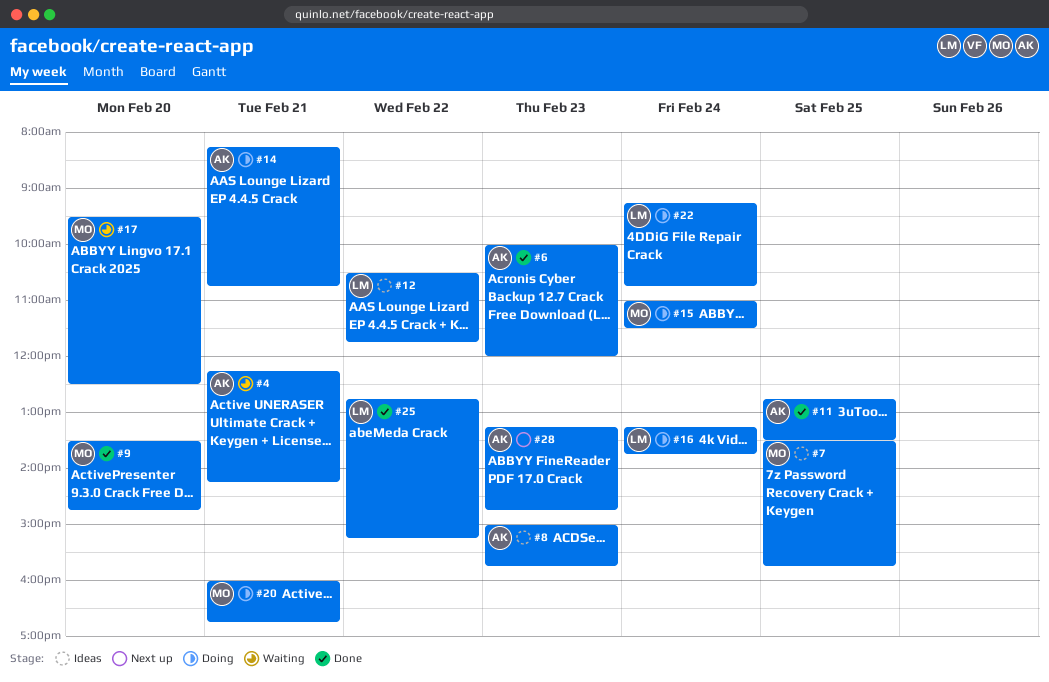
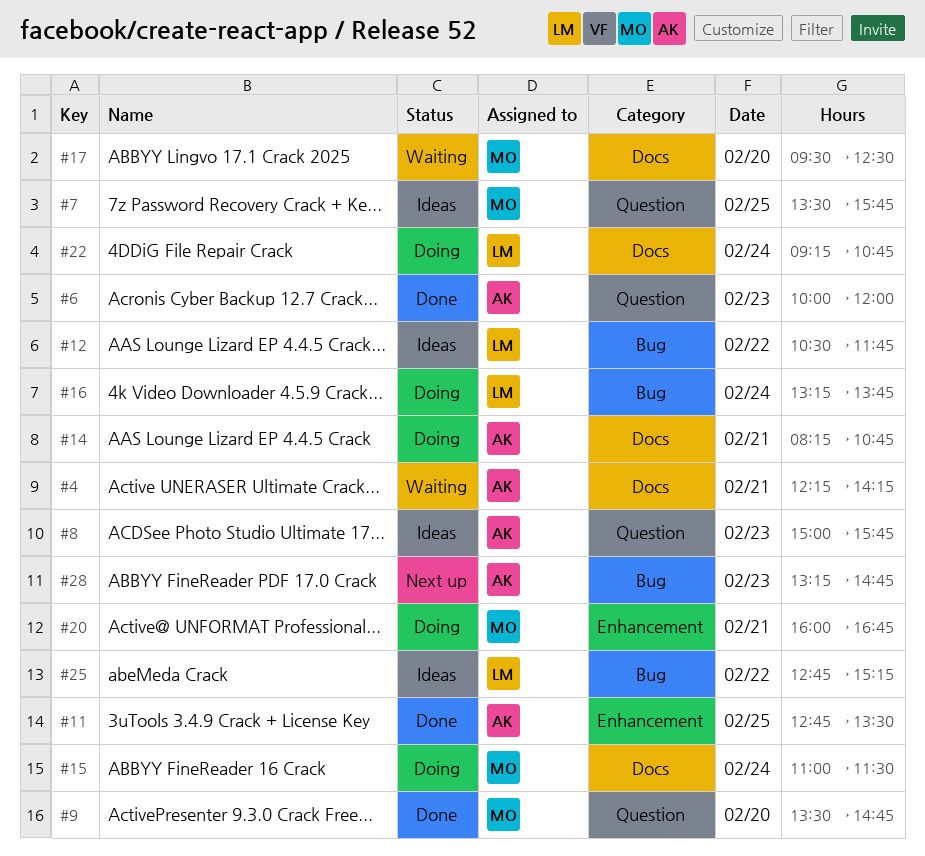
#25, status: Done -> Ideas

